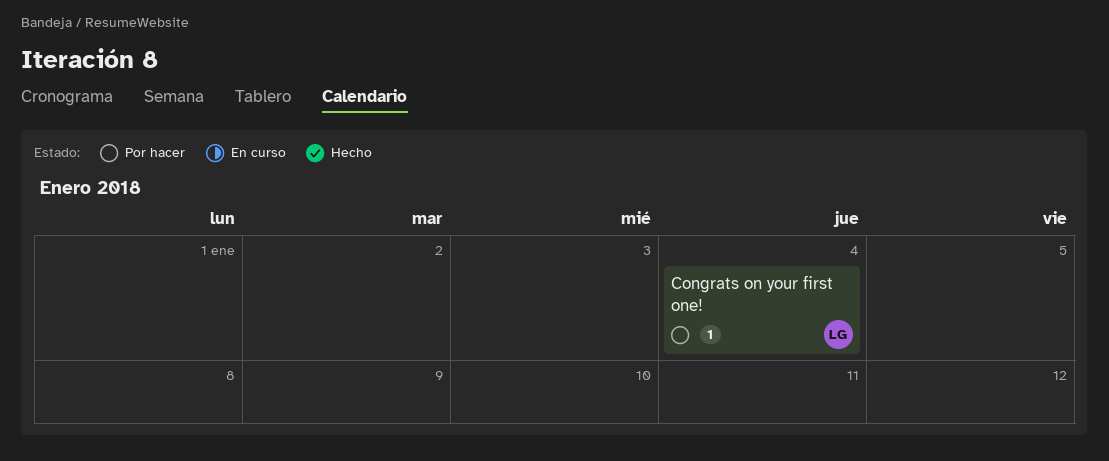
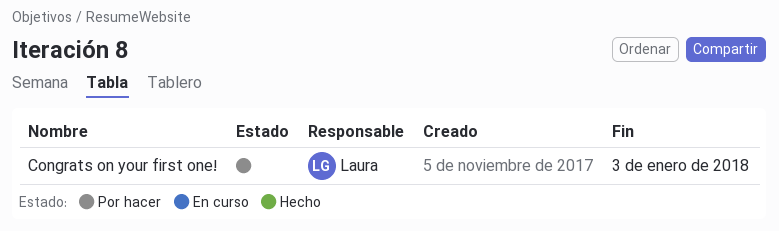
Congrats on your first one!, due: Jan 4 -> Jan 3

